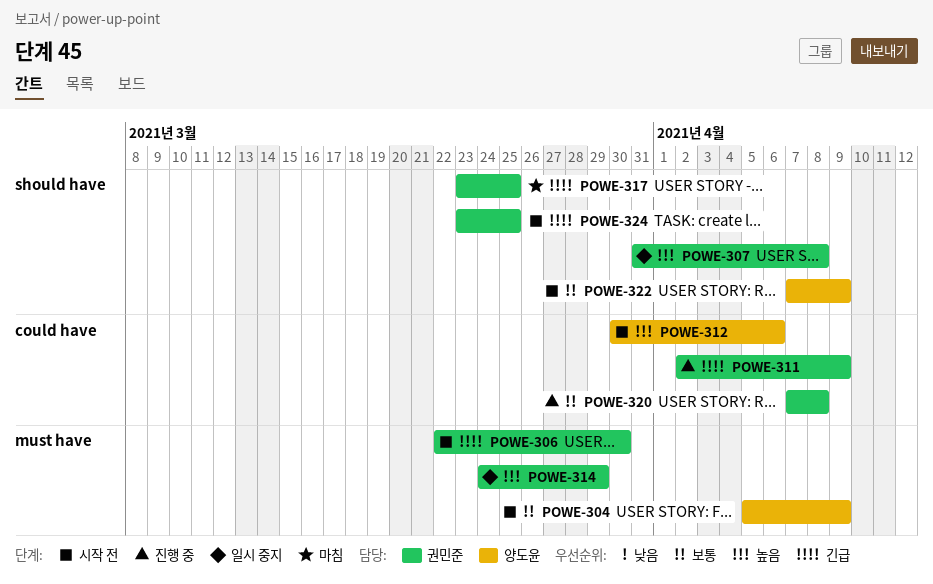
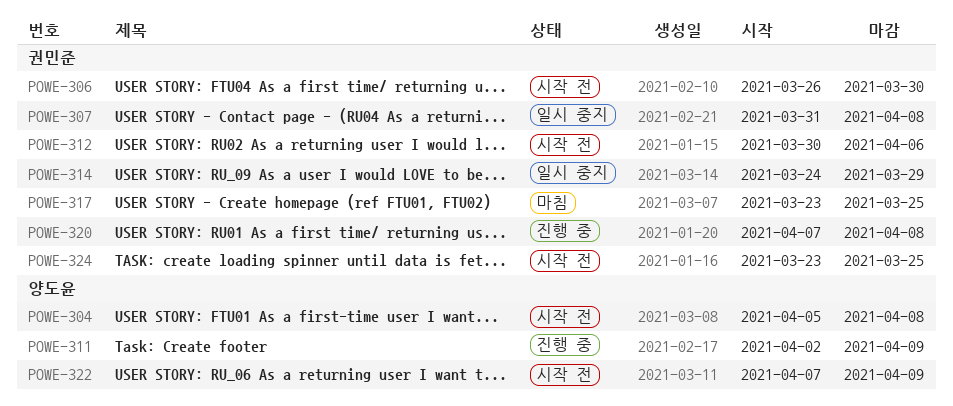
POWE-304, due: Apr 9 -> Apr 8
POWE-306, start: Mar 22 -> Mar 26
POWE-311, owner: 권민준 -> 양도윤
POWE-312, owner: 양도윤 -> 권민준

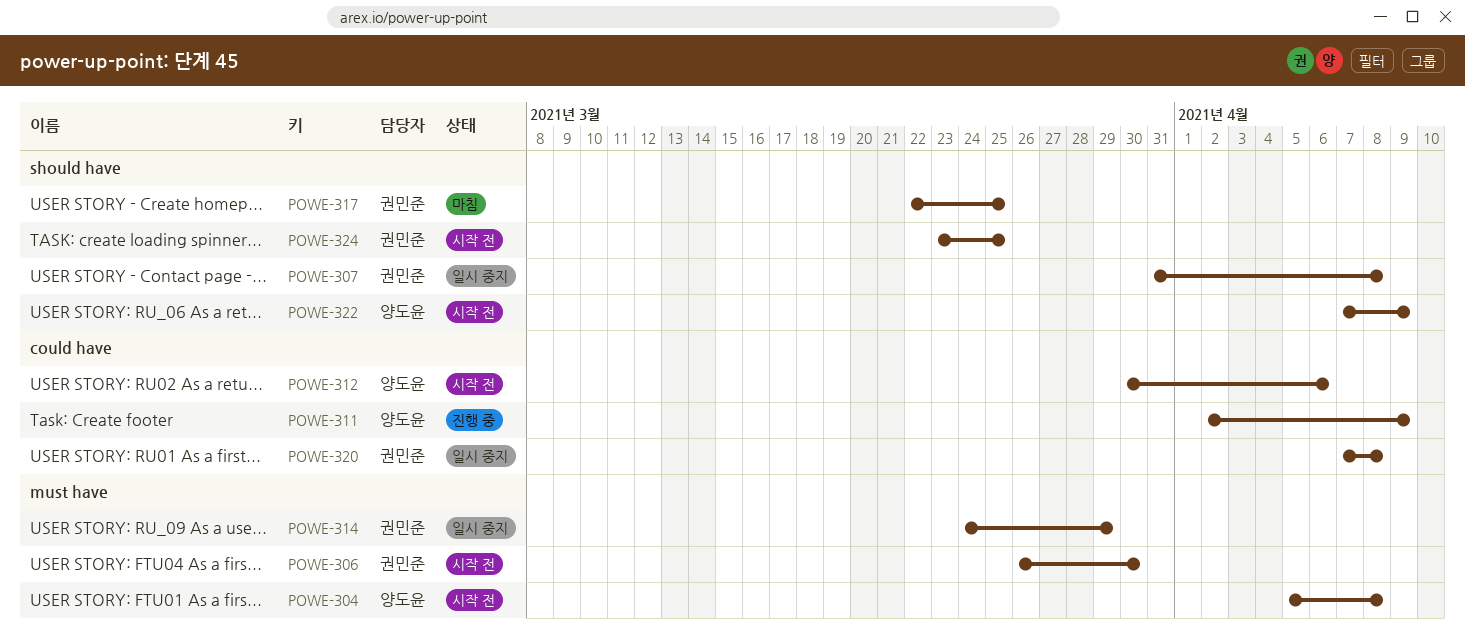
POWE-312, owner: 권민준 -> 양도윤
POWE-317, start: Mar 23 -> Mar 22
POWE-320, status: 진행 중 -> 일시 중지

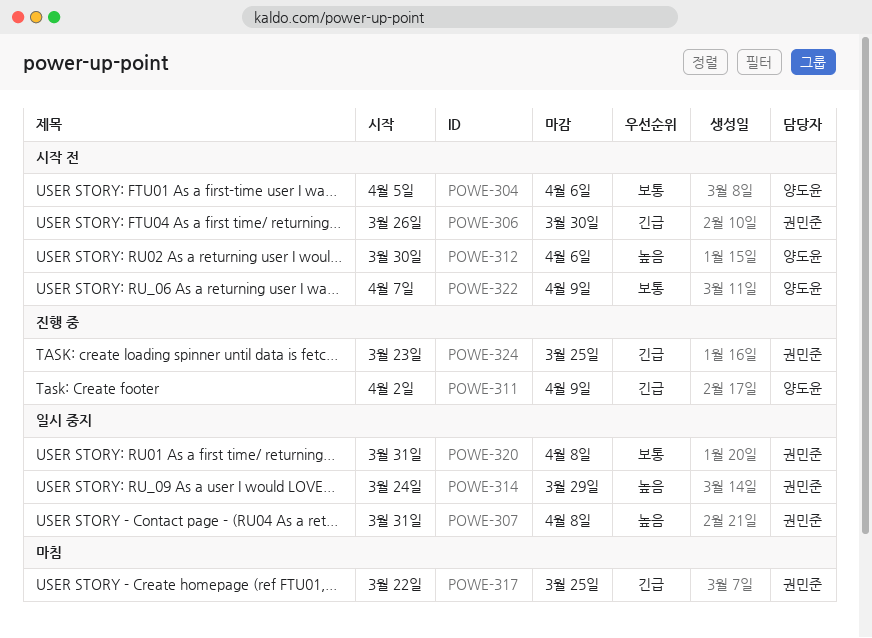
POWE-304, due: Apr 8 -> Apr 6
POWE-320, start: Apr 7 -> Mar 31
POWE-324, status: 시작 전 -> 진행 중

